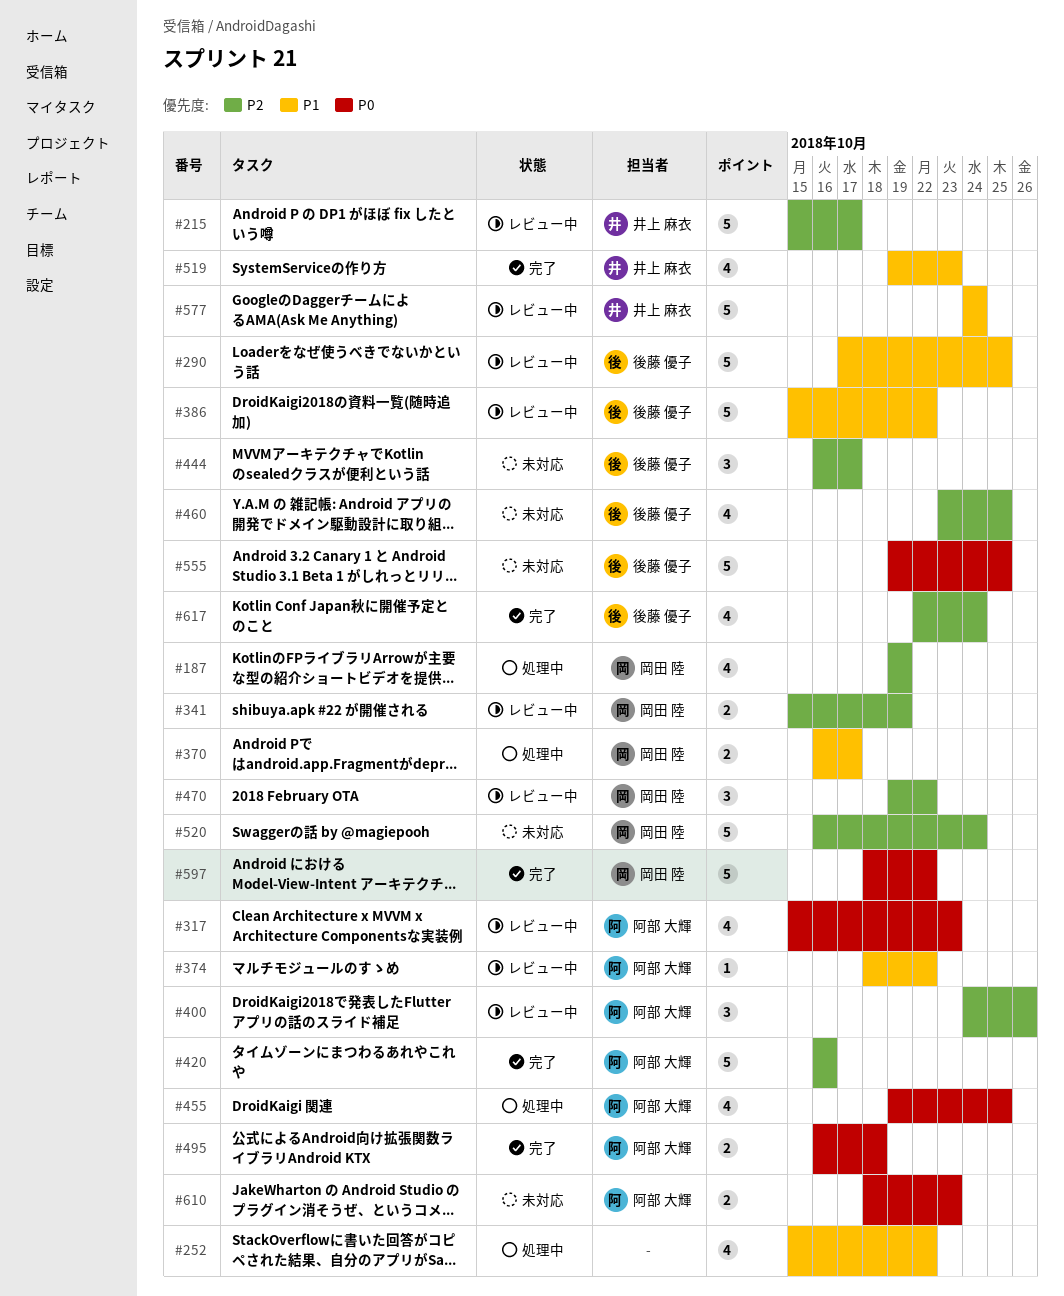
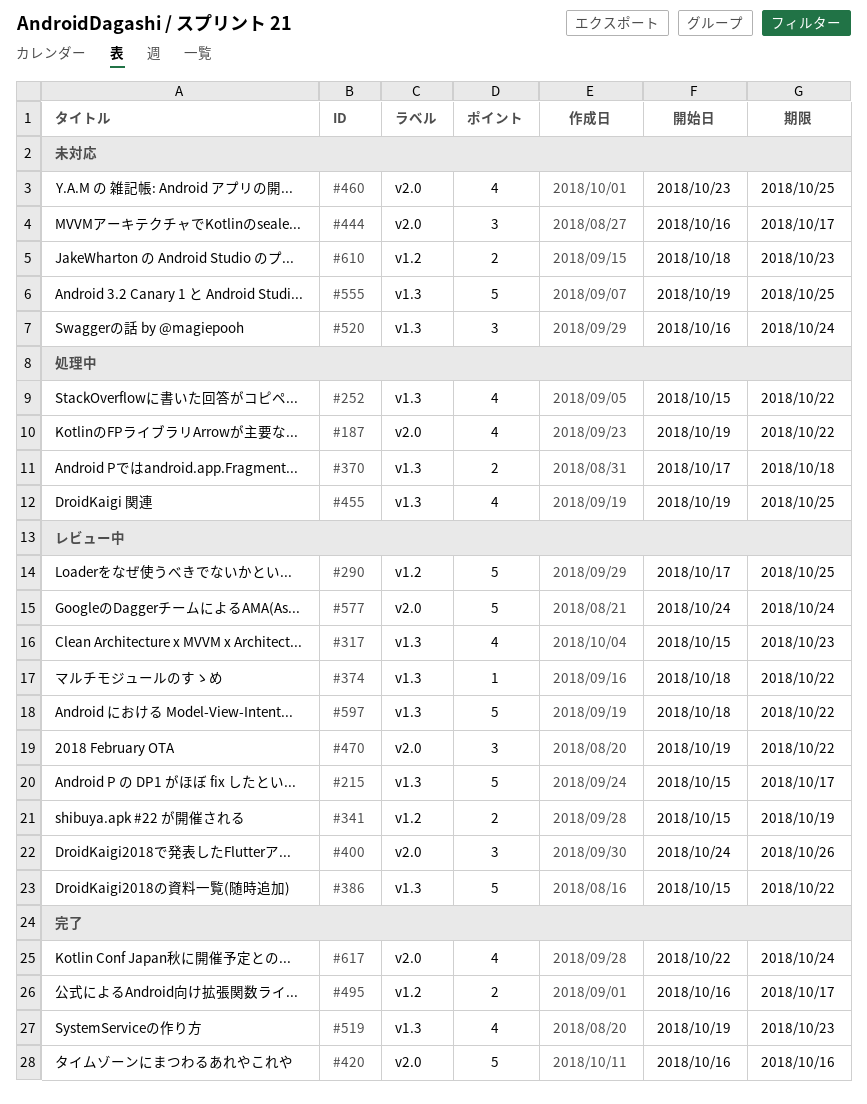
#187, due: Oct 19 -> Oct 22
#370, start: Oct 16 -> Oct 17
#370, due: Oct 17 -> Oct 18
#495, due: Oct 18 -> Oct 17
#520, estimate: 5 -> 3
#597, status: 完了 -> レビュー中

